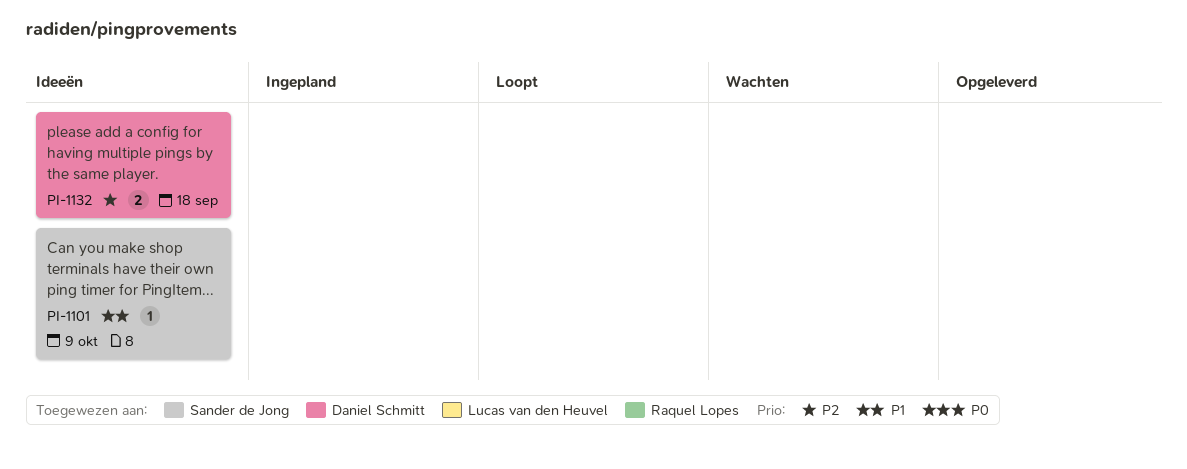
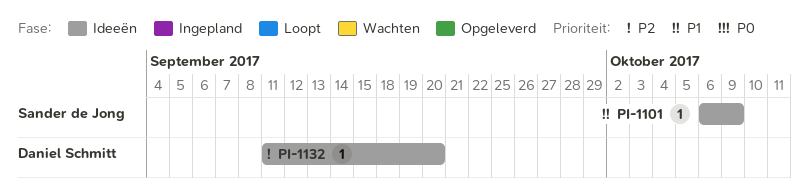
PI-1132, estimate: 2 -> 1
PI-1132, due: Sep 18 -> Sep 20

